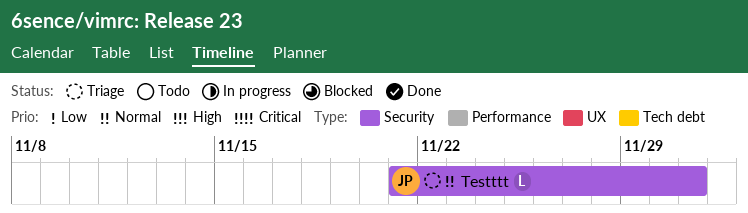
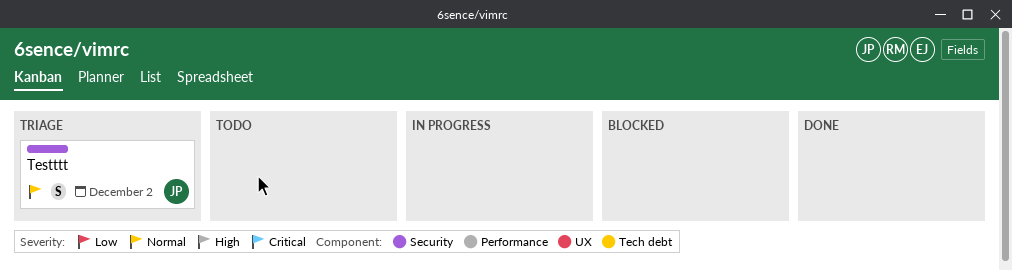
Testttt, estimate: L -> S
Testttt, due: Dec 1 -> Dec 2

